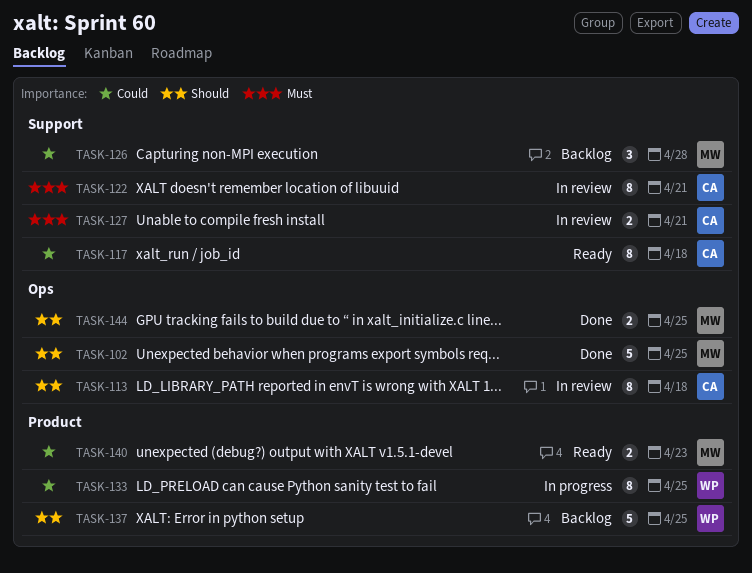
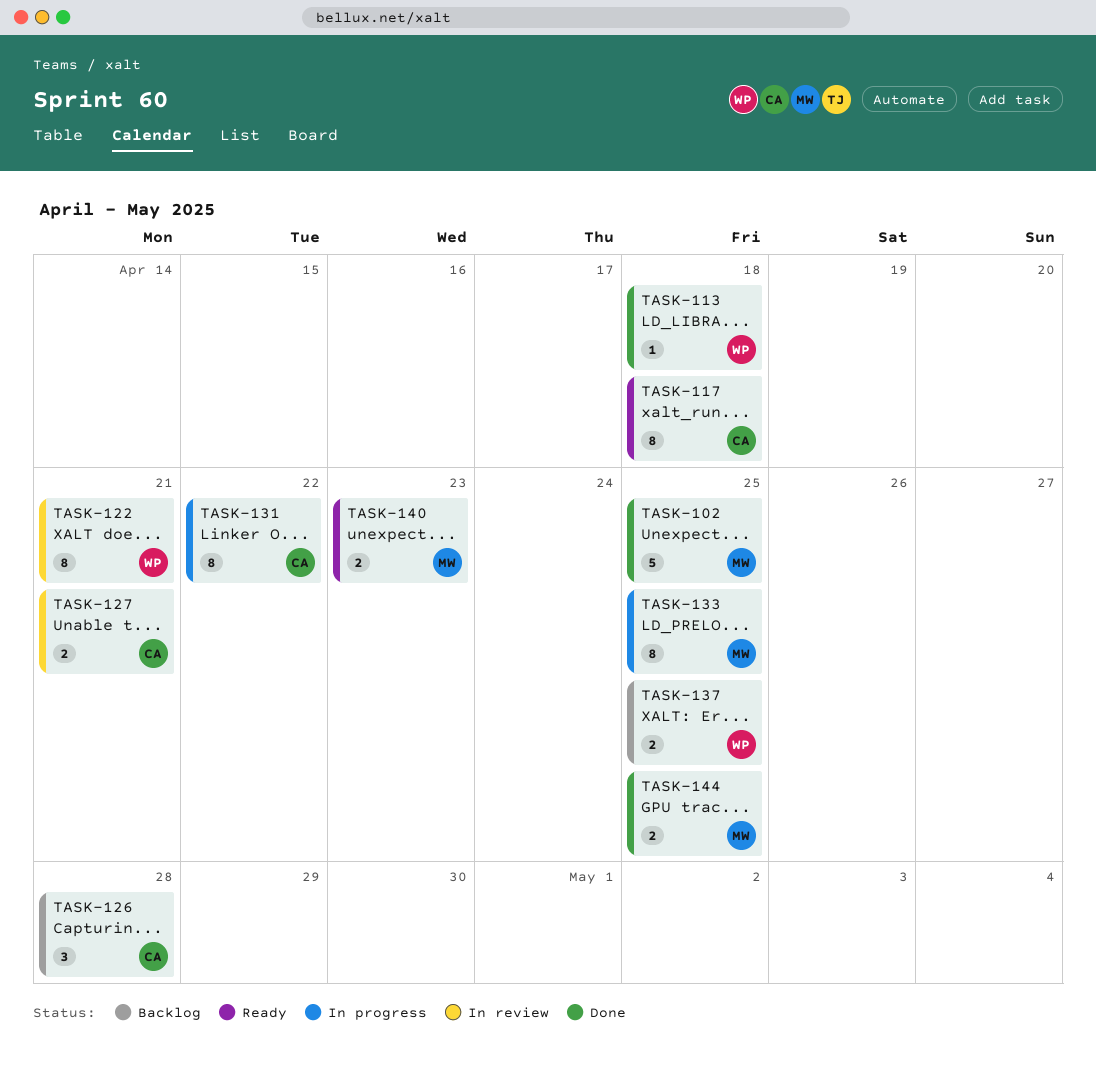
TASK-113, status: In review -> Done
TASK-113, owner: CA -> WP
TASK-113, estimate: 8 -> 1
TASK-122, owner: CA -> WP
TASK-126, owner: MW -> CA
TASK-131: none -> present
TASK-133, owner: WP -> MW
TASK-137, estimate: 5 -> 2

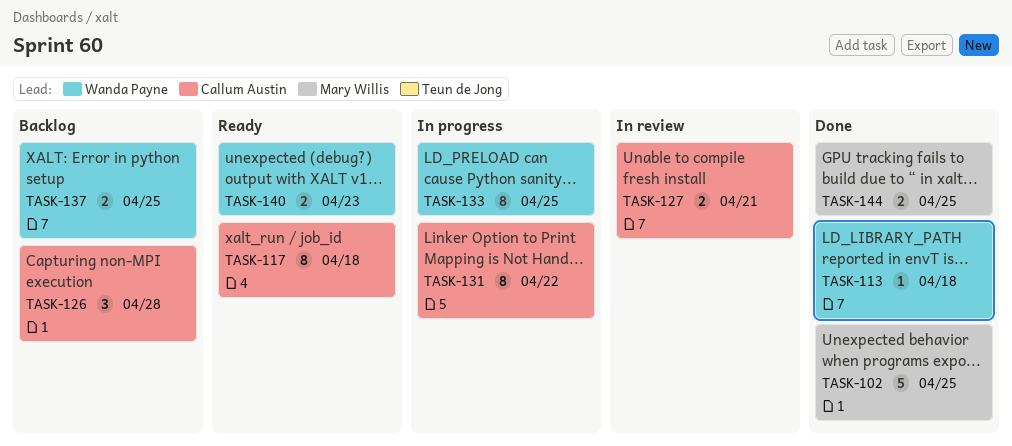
TASK-122: present -> none
TASK-133, owner: Mary Willis -> Wanda Payne
TASK-140, owner: Mary Willis -> Wanda Payne

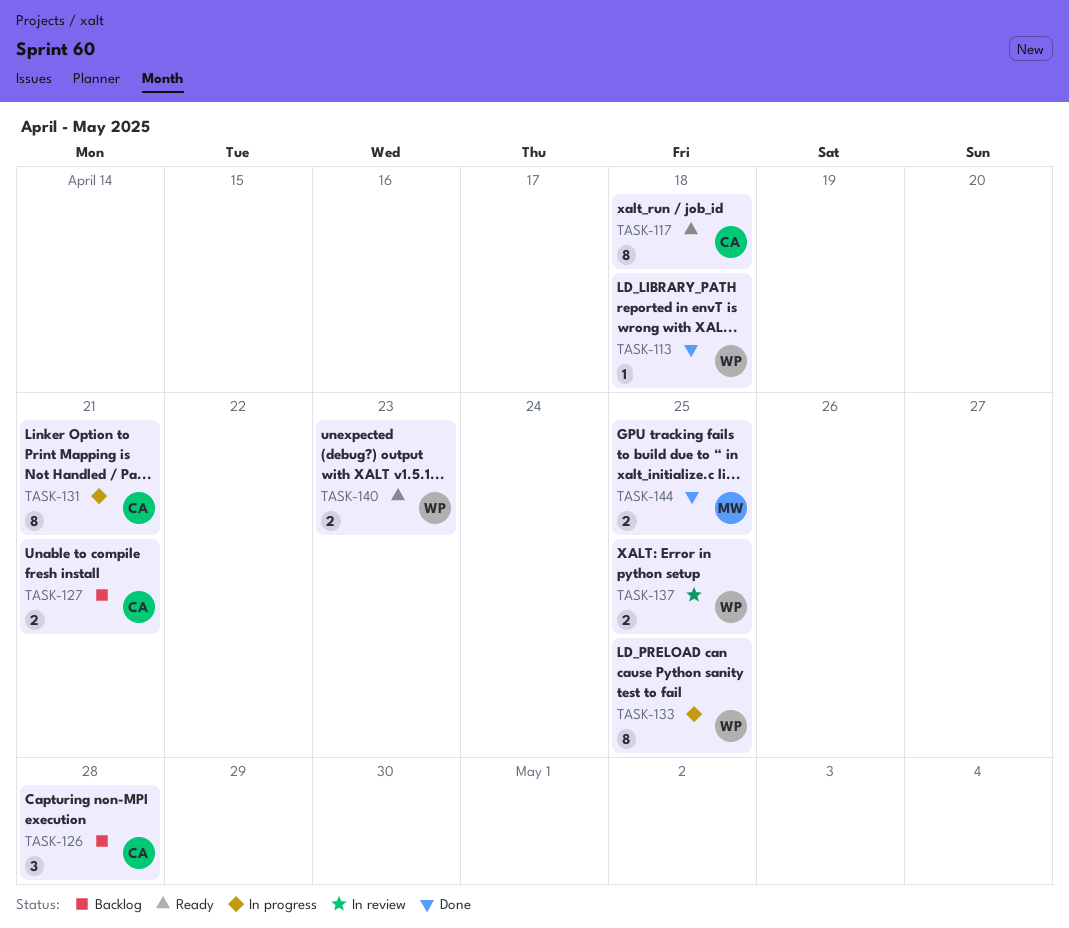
TASK-102: present -> none
TASK-127, status: In review -> Backlog
TASK-131, due: Apr 22 -> Apr 21
TASK-137, status: Backlog -> In review

